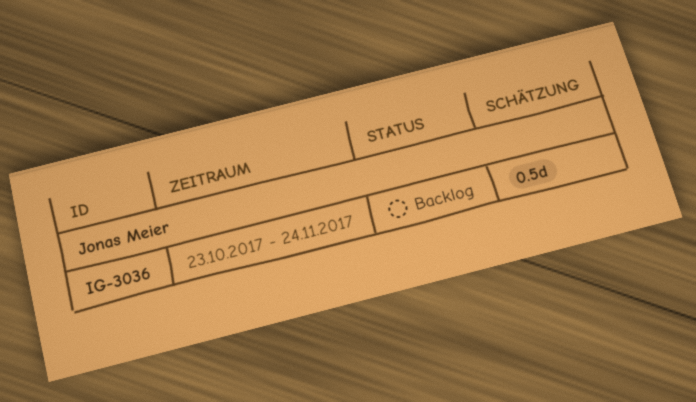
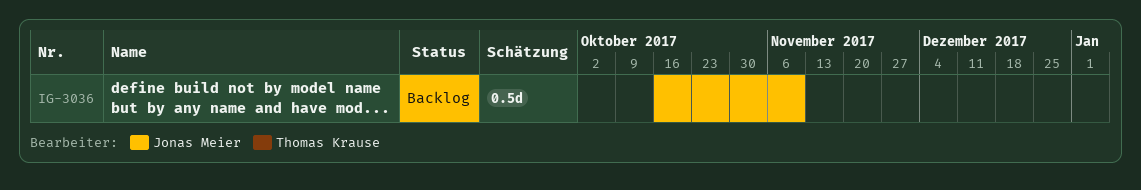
IG-3036, start: Oct 23 -> Oct 16
IG-3036, due: Nov 24 -> Nov 10

